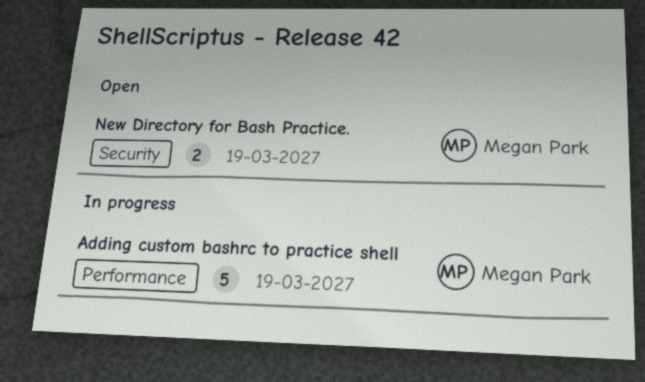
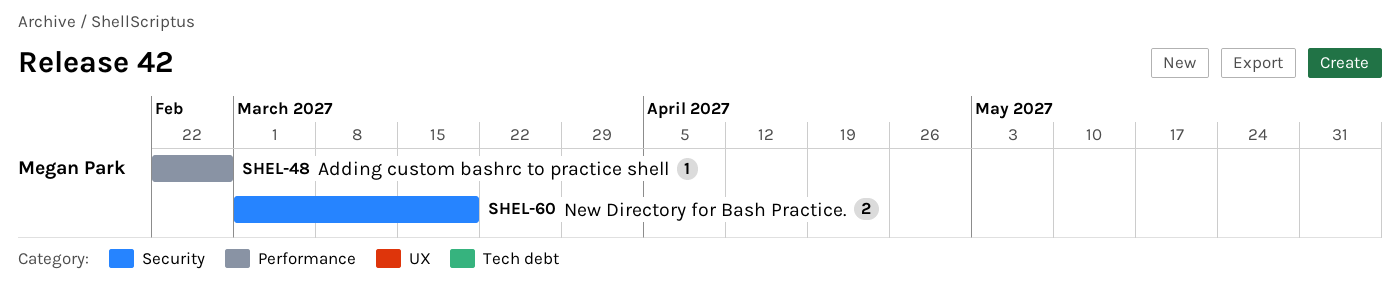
Adding custom bashrc to practice shell, estimate: 5 -> 1
Adding custom bashrc to practice shell, due: Mar 19 -> Feb 26

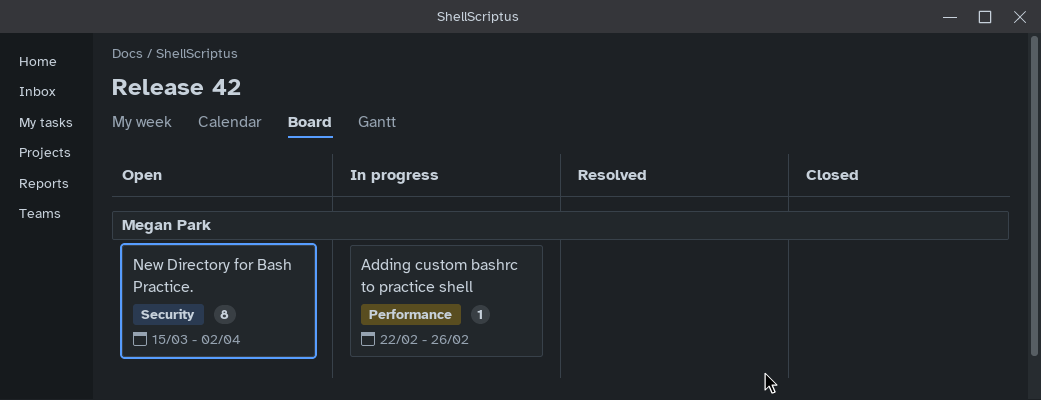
New Directory for Bash Practice., estimate: 2 -> 8
New Directory for Bash Practice., start: Mar 1 -> Mar 15
New Directory for Bash Practice., due: Mar 19 -> Apr 2

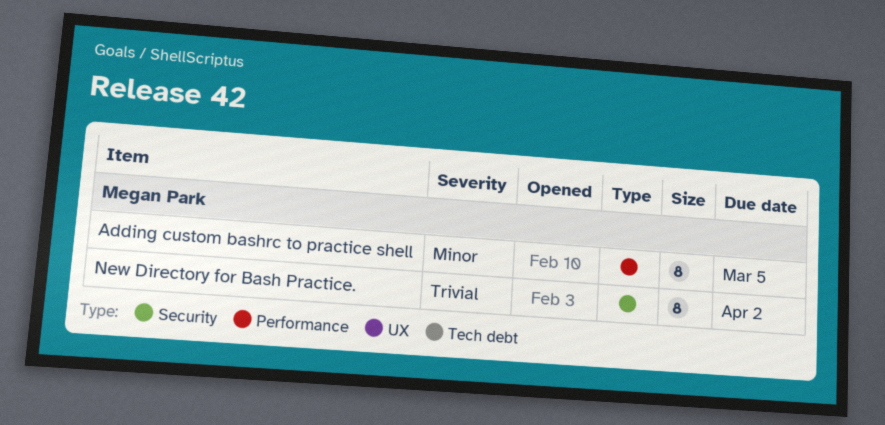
Adding custom bashrc to practice shell, estimate: 1 -> 8
Adding custom bashrc to practice shell, due: Feb 26 -> Mar 5

